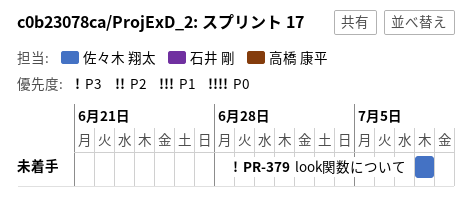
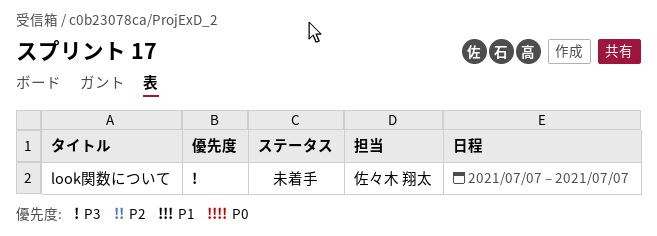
look関数について, start: Jul 8 -> Jul 7
look関数について, due: Jul 8 -> Jul 7

